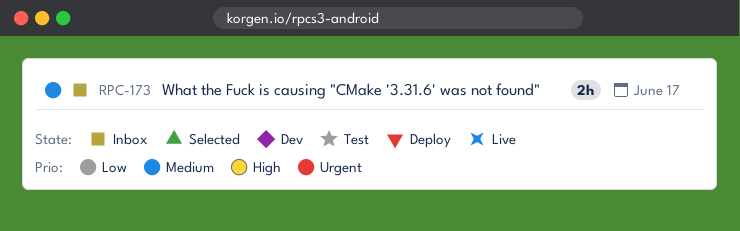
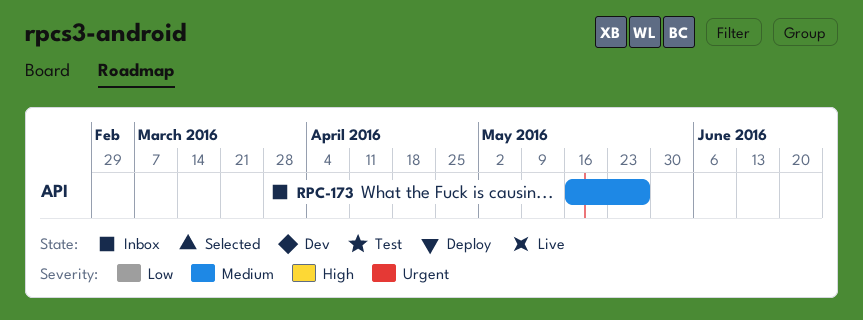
RPC-173, due: Jun 17 -> May 27

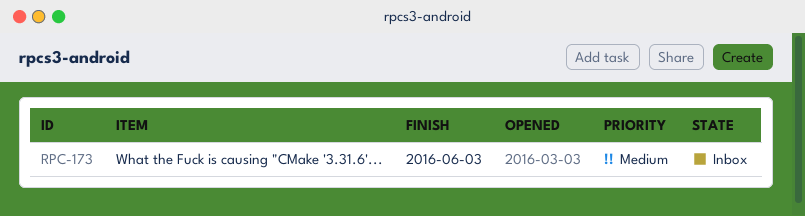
RPC-173, due: May 27 -> Jun 3

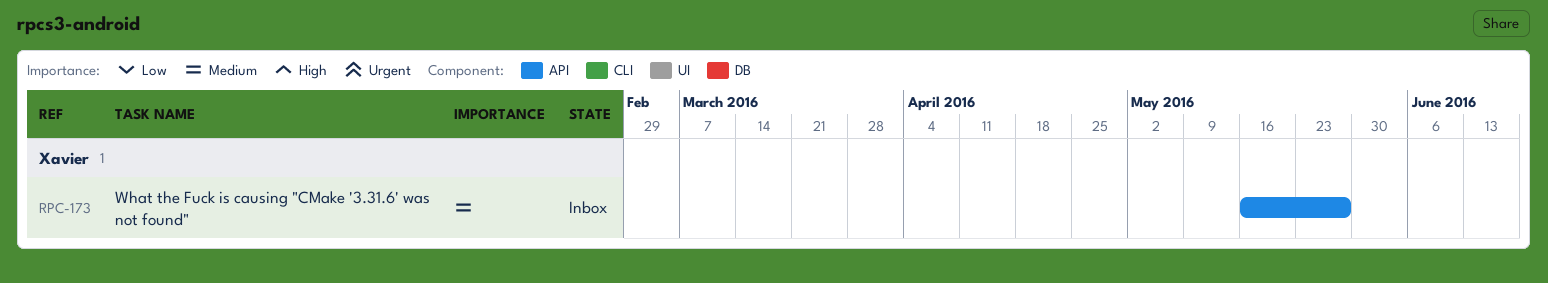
RPC-173, due: Jun 3 -> May 27

